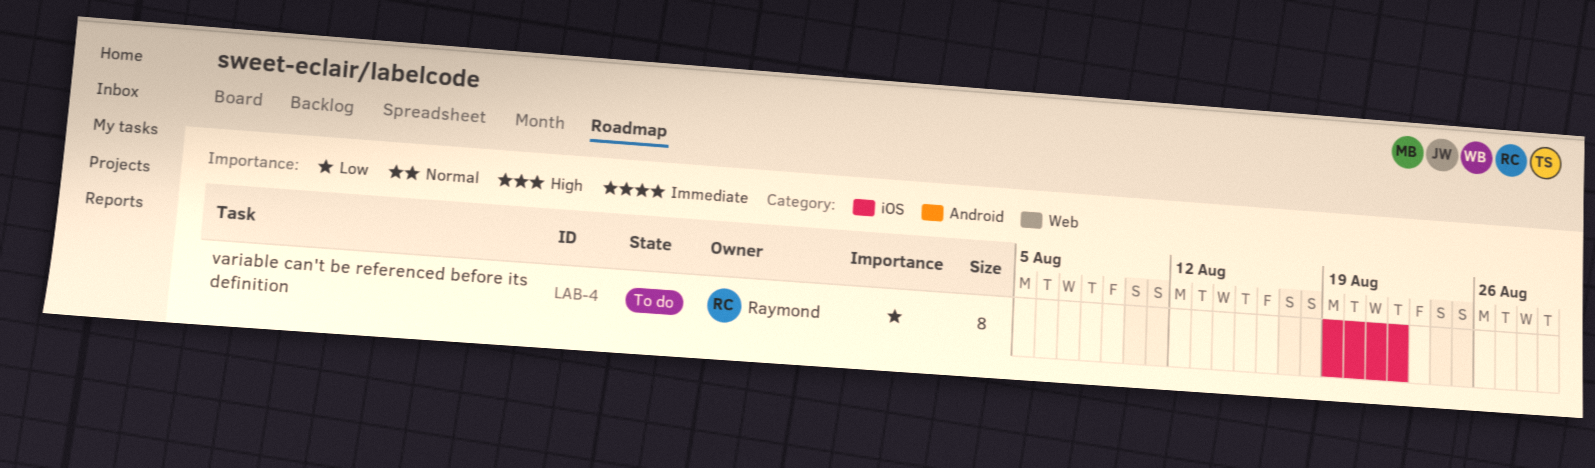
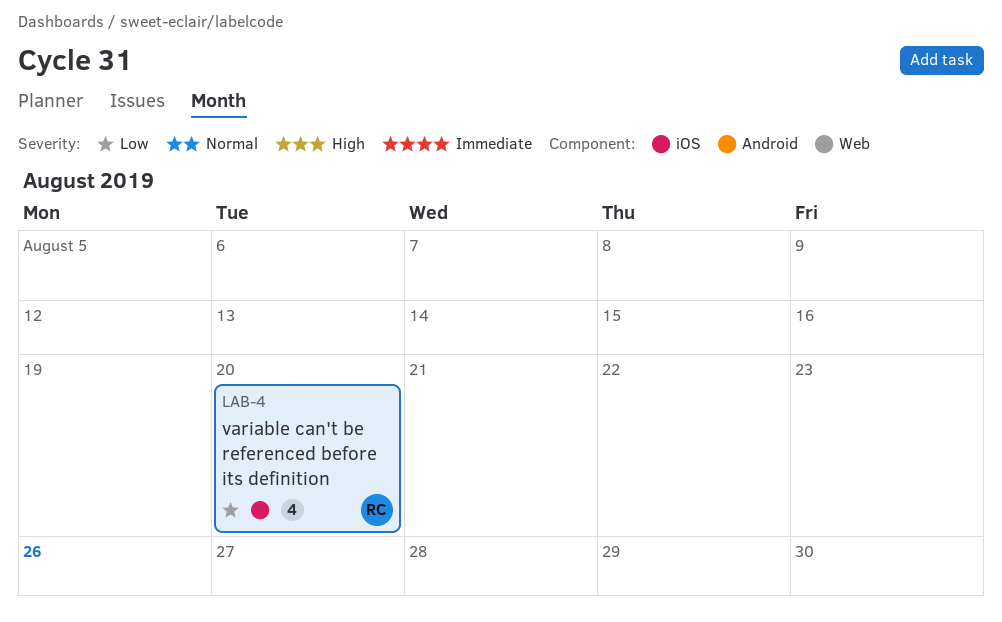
LAB-4, estimate: 8 -> 4
LAB-4, due: Aug 22 -> Aug 20

